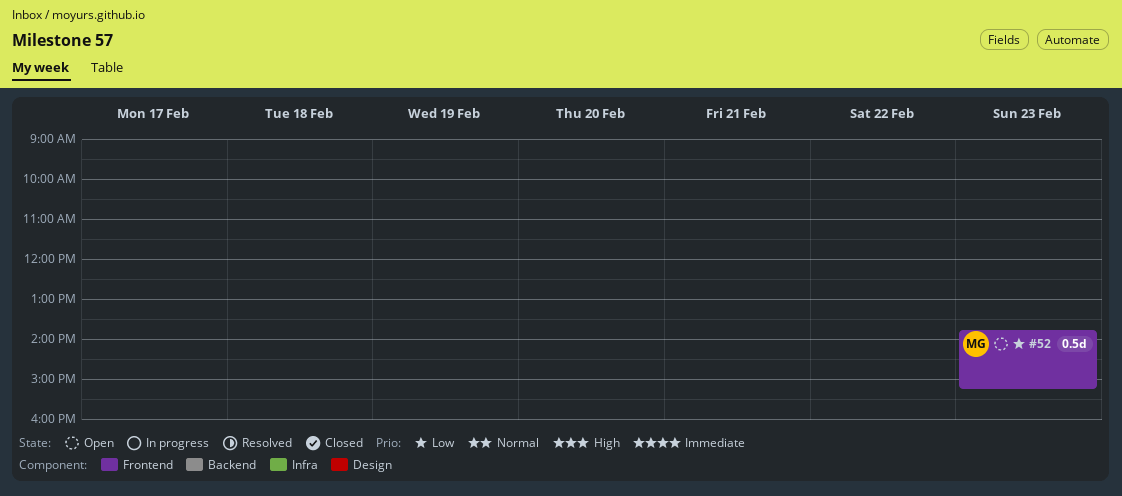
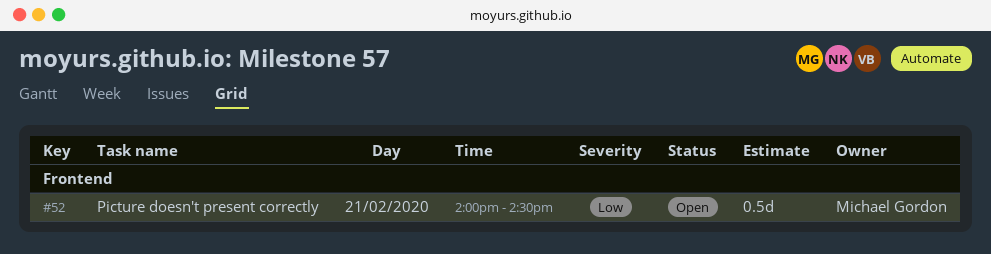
#52, day: Feb 23 -> Feb 21
#52, begins: 13:45 -> 14:00
#52, ends: 15:15 -> 14:30

